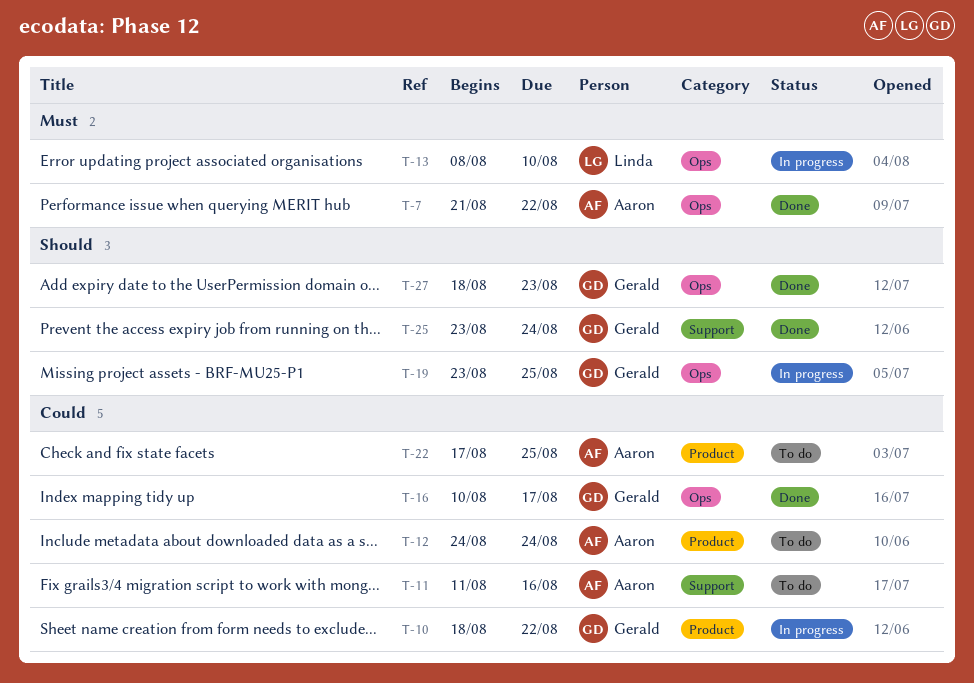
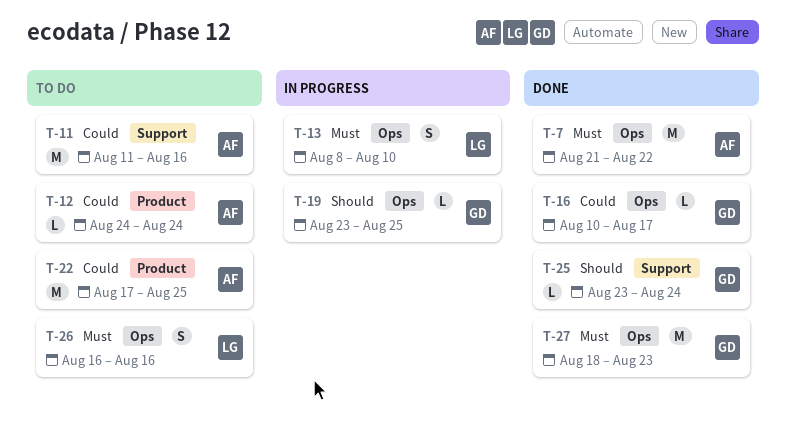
T-10: present -> none
T-26: none -> present
T-27, priority: Should -> Must

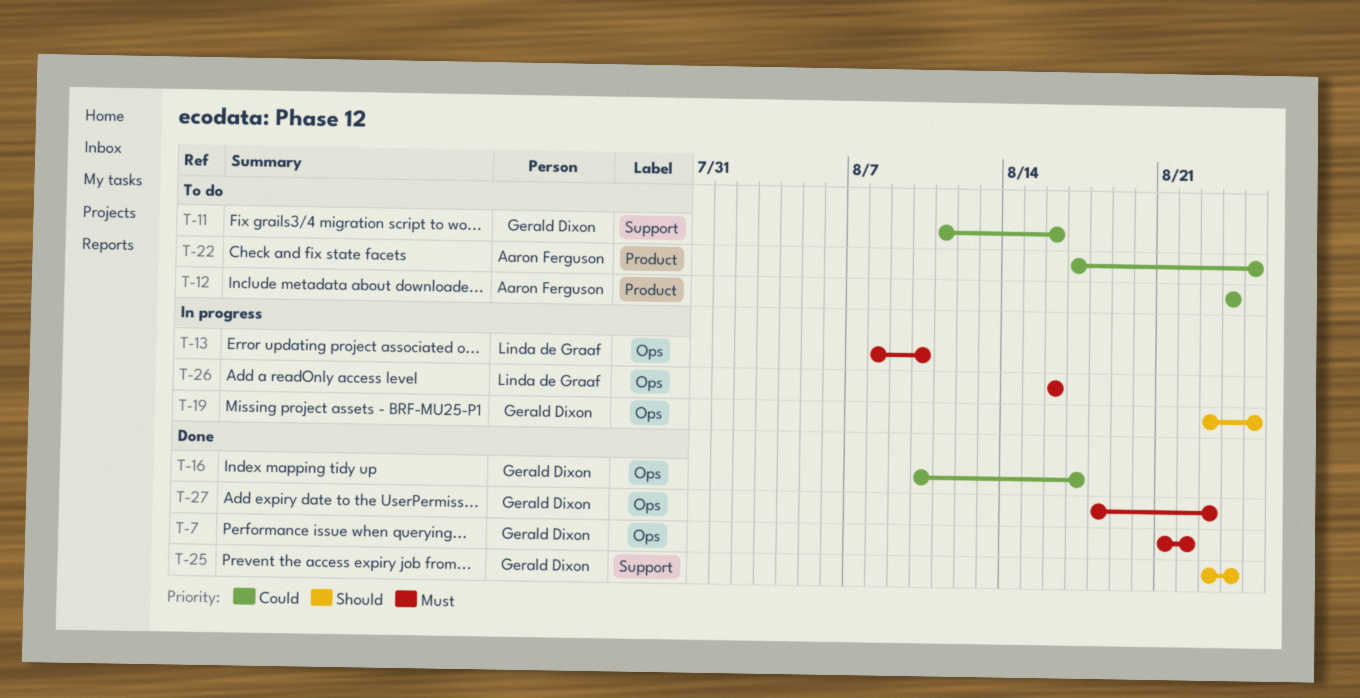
T-7, owner: Aaron Ferguson -> Gerald Dixon
T-11, owner: Aaron Ferguson -> Gerald Dixon
T-26, status: To do -> In progress

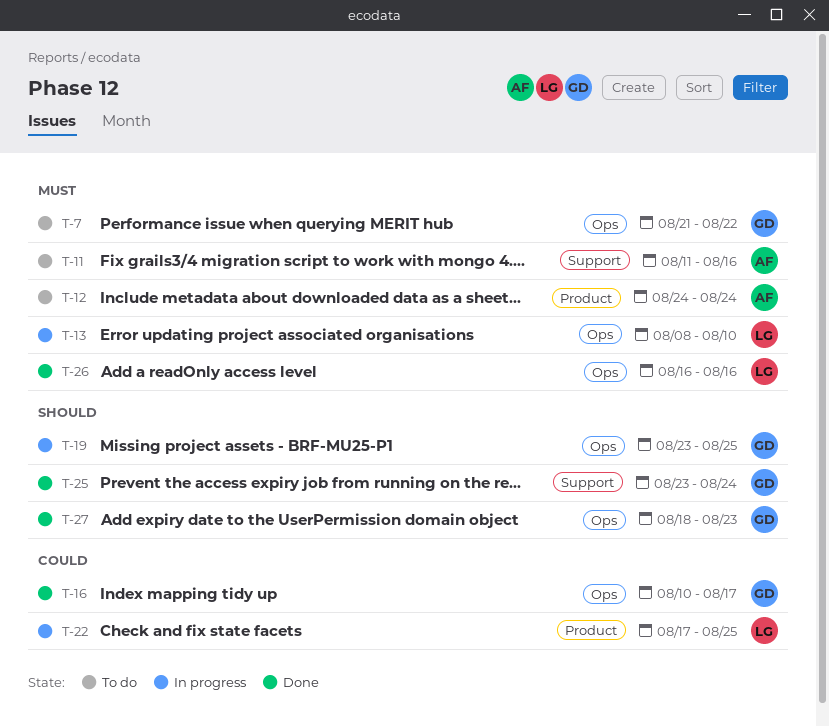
T-7, status: Done -> To do
T-11, owner: Gerald Dixon -> Aaron Ferguson
T-11, priority: Could -> Must
T-12, priority: Could -> Must
T-22, status: To do -> In progress
T-22, owner: Aaron Ferguson -> Linda de Graaf
T-26, status: In progress -> Done
T-27, priority: Must -> Should

